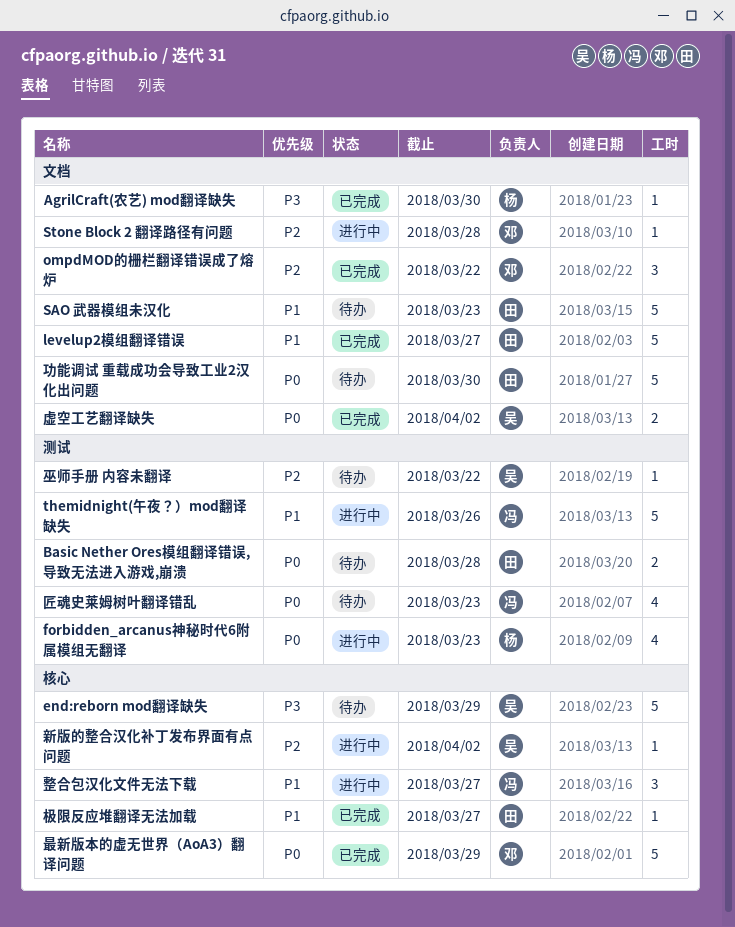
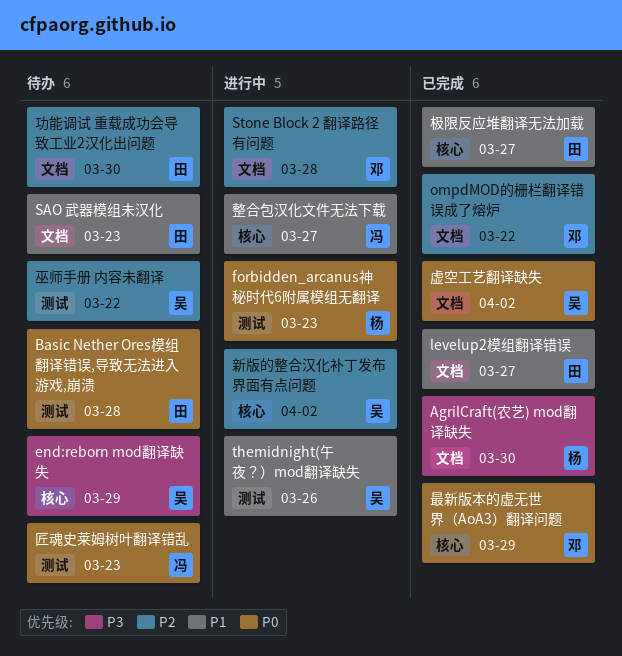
themidnight(午夜？）mod翻译缺失, owner: 冯 -> 吴
功能调试 重载成功会导致工业2汉化出问题, priority: P0 -> P2

